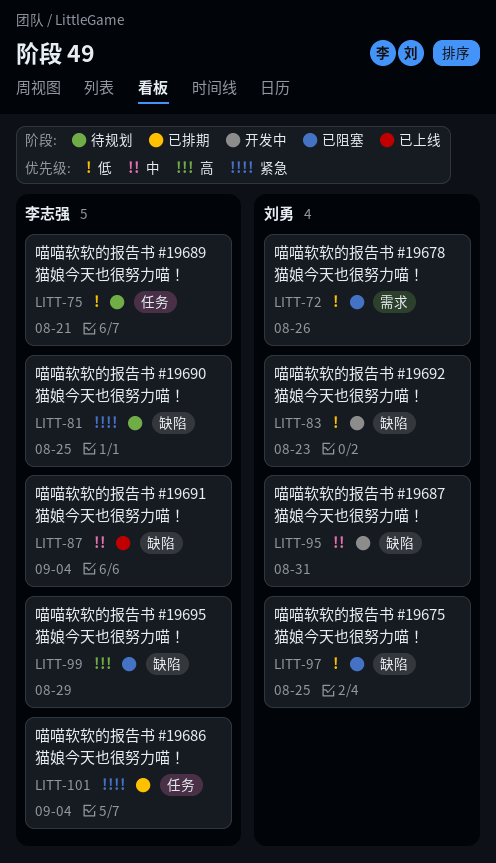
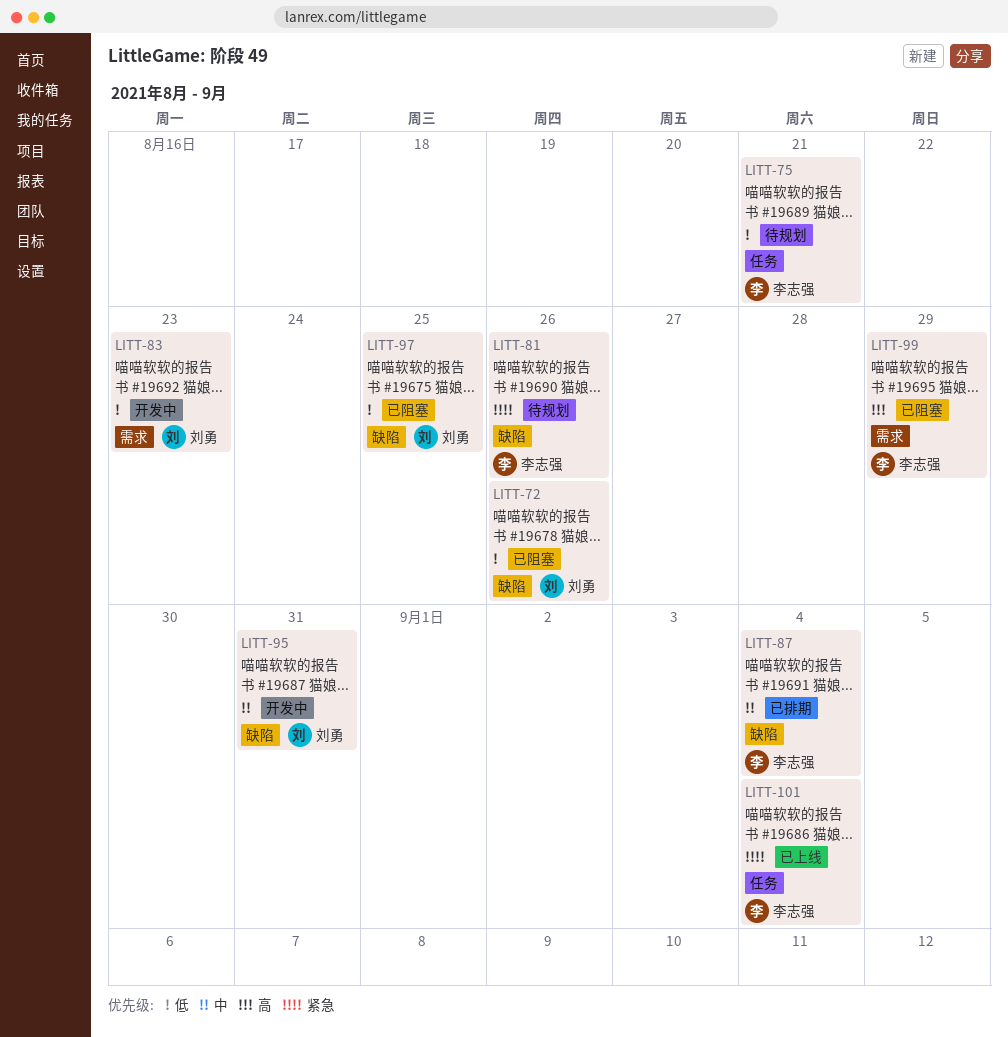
LITT-72, label: 需求 -> 缺陷
LITT-81, due: Aug 25 -> Aug 26
LITT-83, label: 缺陷 -> 需求
LITT-87, status: 已上线 -> 已排期
LITT-99, label: 缺陷 -> 需求
LITT-101, status: 已排期 -> 已上线

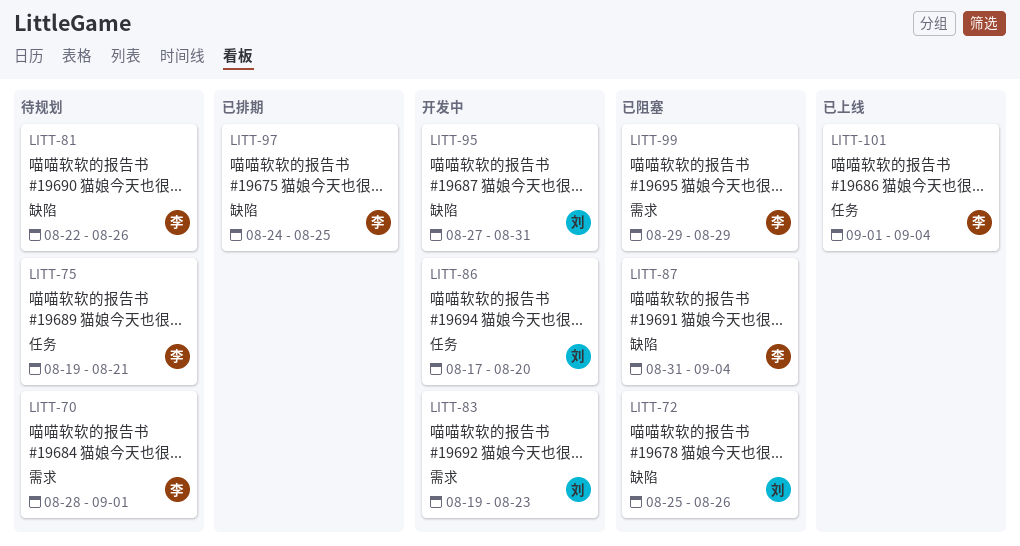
LITT-70: none -> present
LITT-86: none -> present
LITT-87, status: 已排期 -> 已阻塞
LITT-97, status: 已阻塞 -> 已排期
LITT-97, owner: 刘勇 -> 李志强

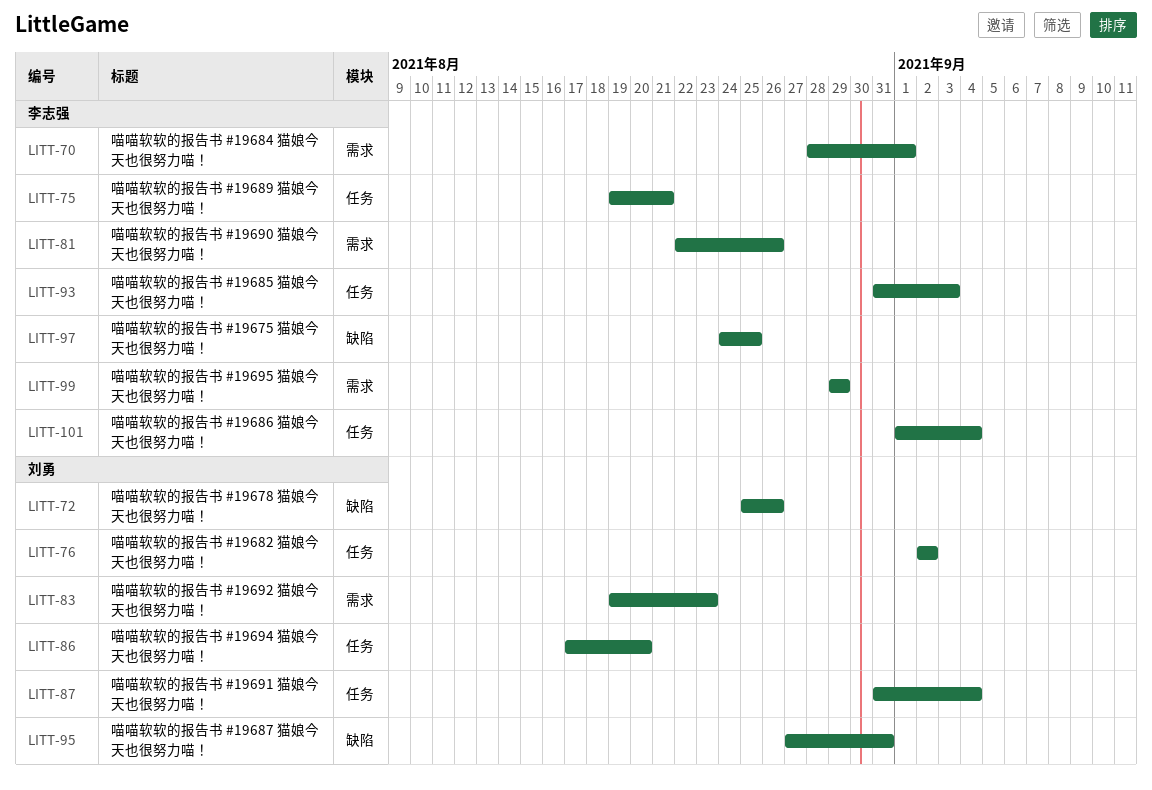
LITT-76: none -> present
LITT-81, label: 缺陷 -> 需求
LITT-87, owner: 李志强 -> 刘勇
LITT-87, label: 缺陷 -> 任务
LITT-93: none -> present

